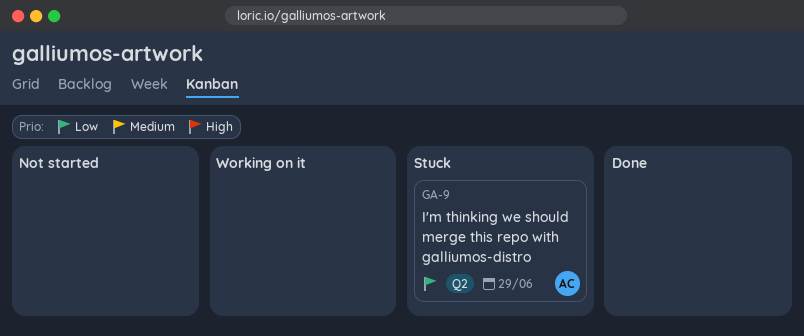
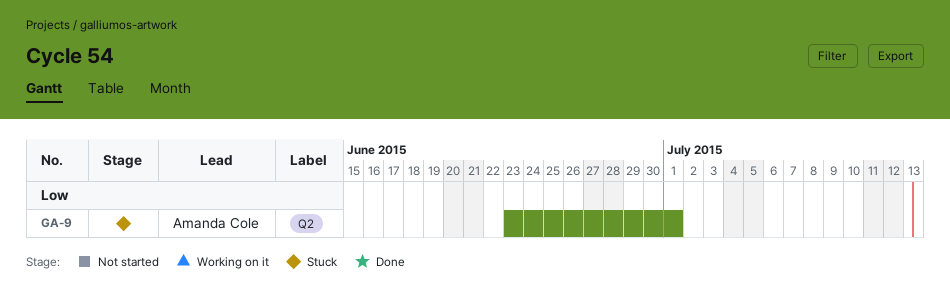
GA-9, due: Jun 29 -> Jul 1

